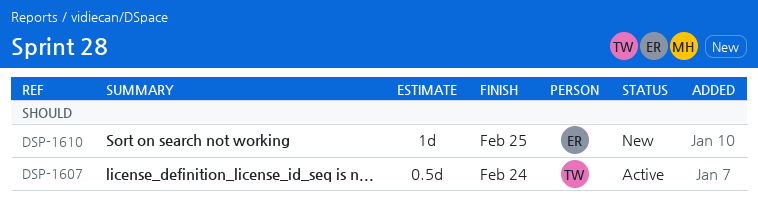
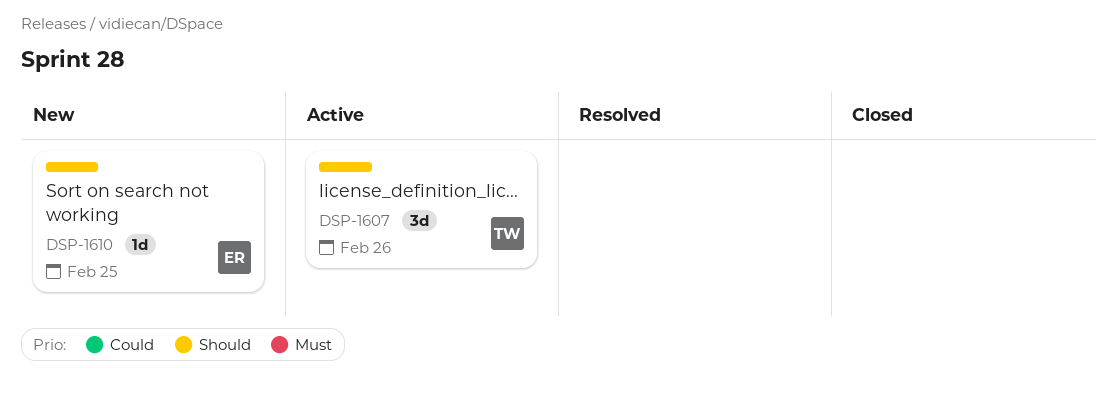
DSP-1607, estimate: 0.5d -> 3d
DSP-1607, due: Feb 24 -> Feb 26

